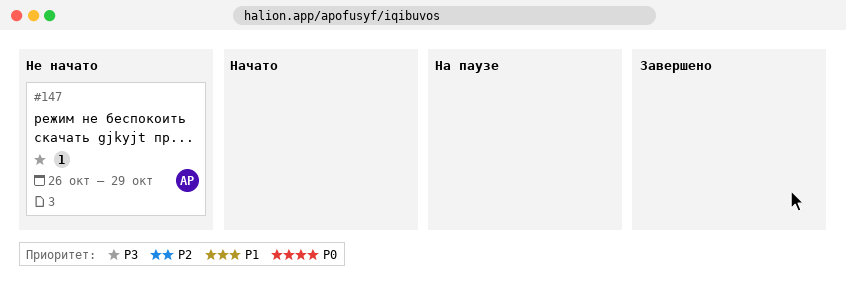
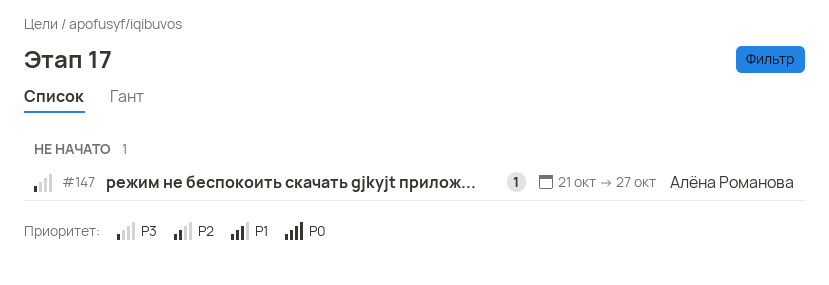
#147, start: Oct 26 -> Oct 21
#147, due: Oct 29 -> Oct 27

